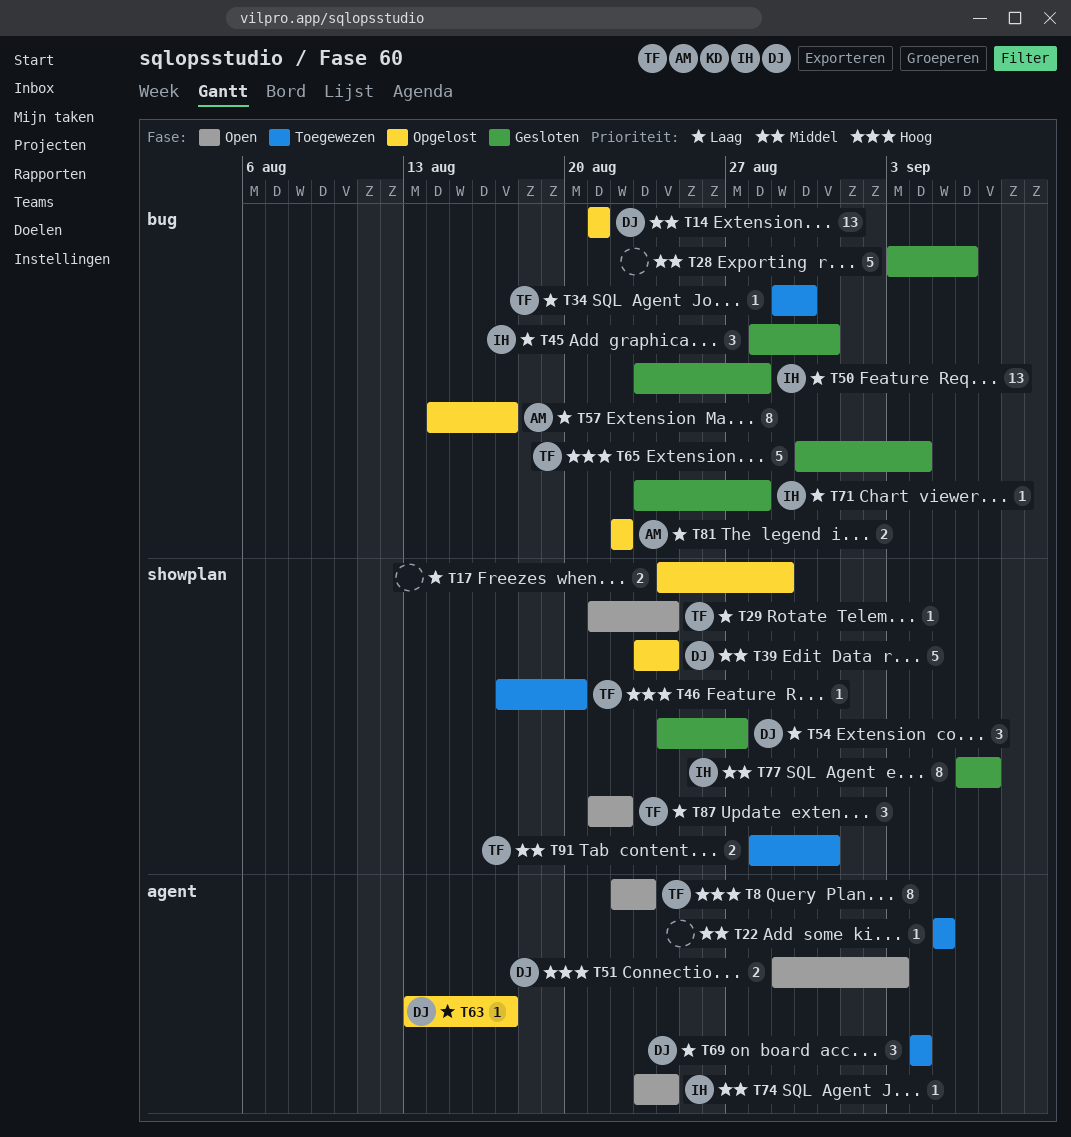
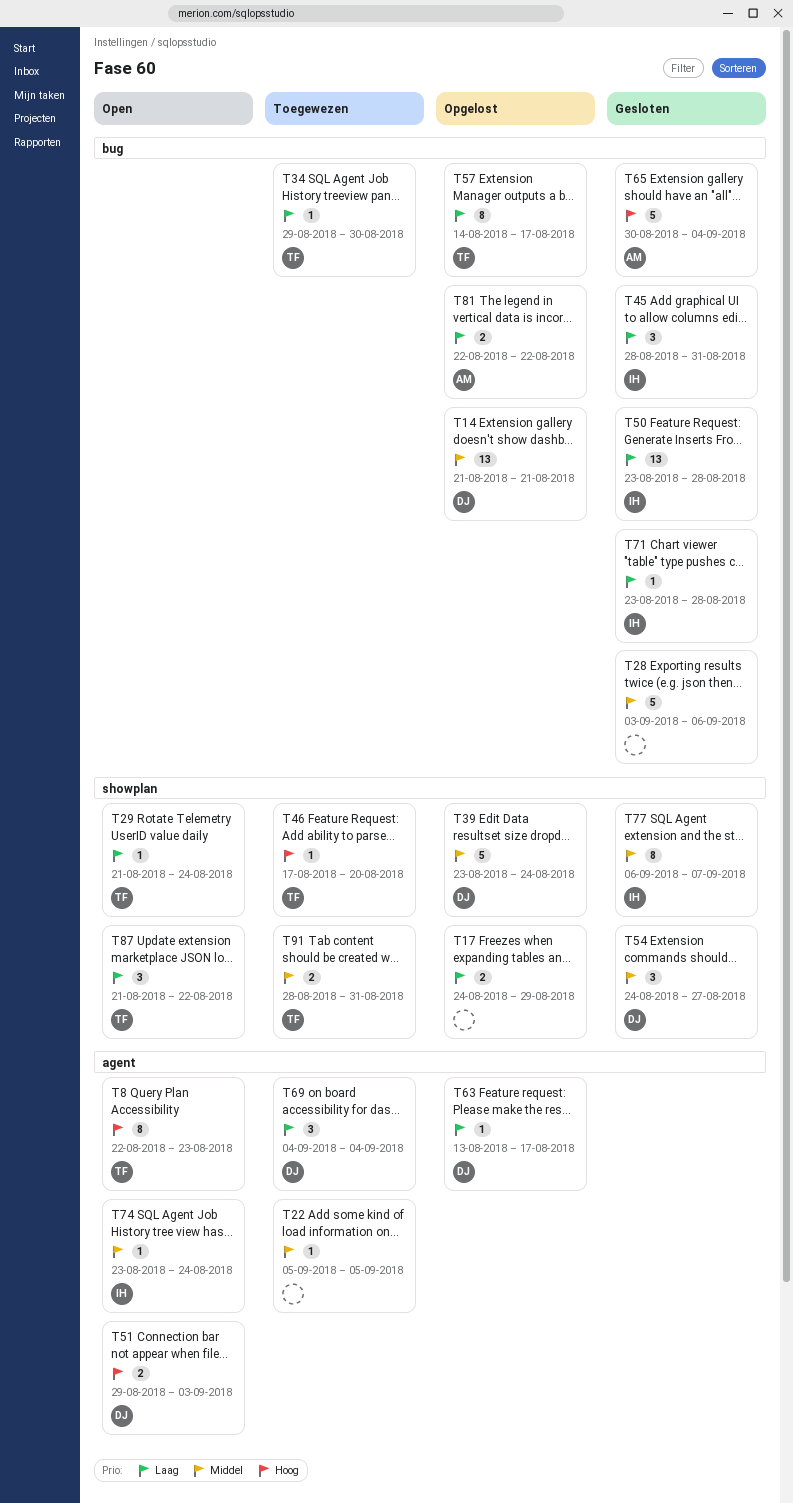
T54, priority: Laag -> Middel
T57, owner: AM -> TF
T65, owner: TF -> AM

